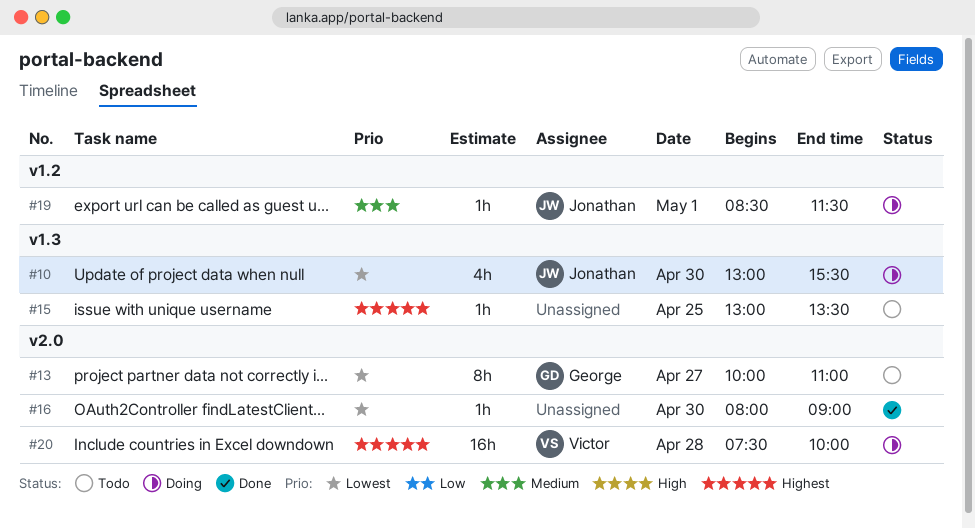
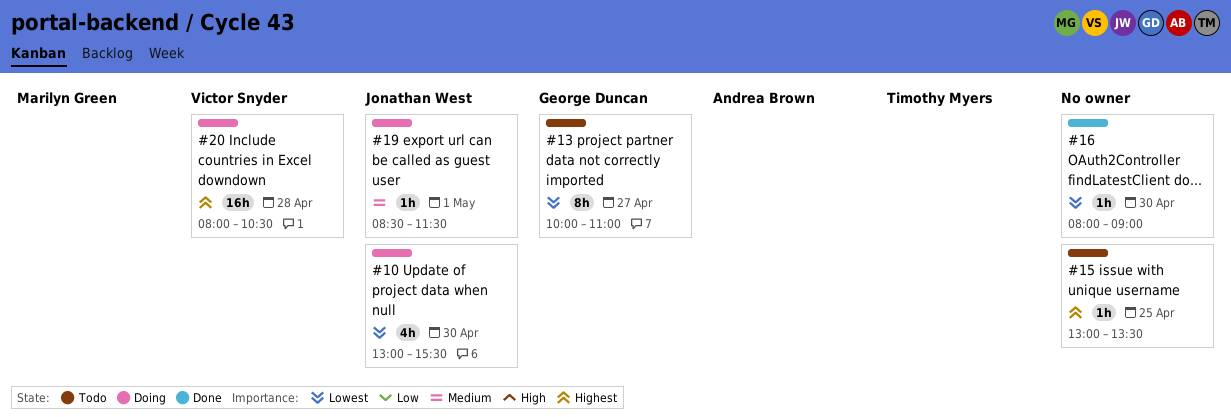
#20, begins: 07:30 -> 08:00
#20, ends: 10:00 -> 10:30

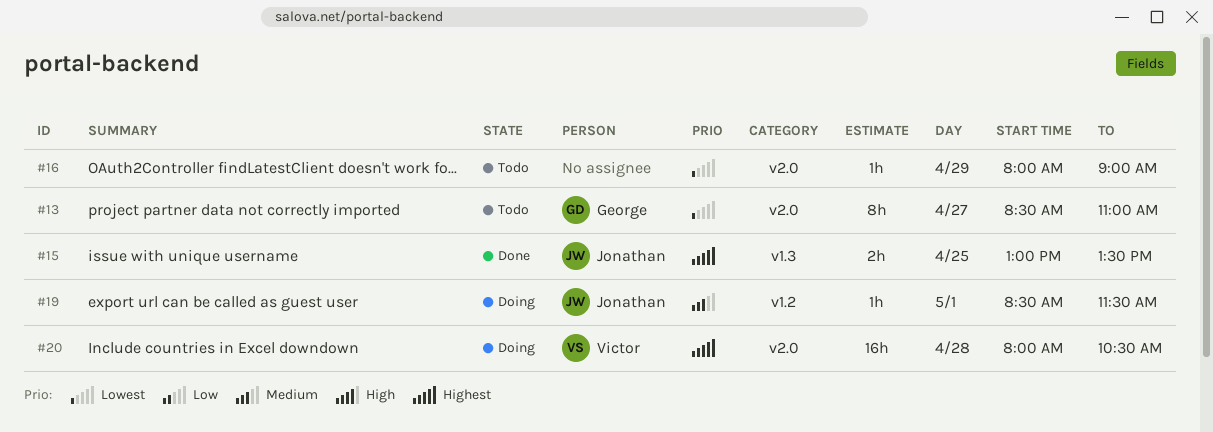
#10: present -> none
#13, begins: 10:00 -> 08:30
#15, status: Todo -> Done
#15, owner: none -> Jonathan West
#15, estimate: 1h -> 2h
#16, status: Done -> Todo
#16, day: Apr 30 -> Apr 29

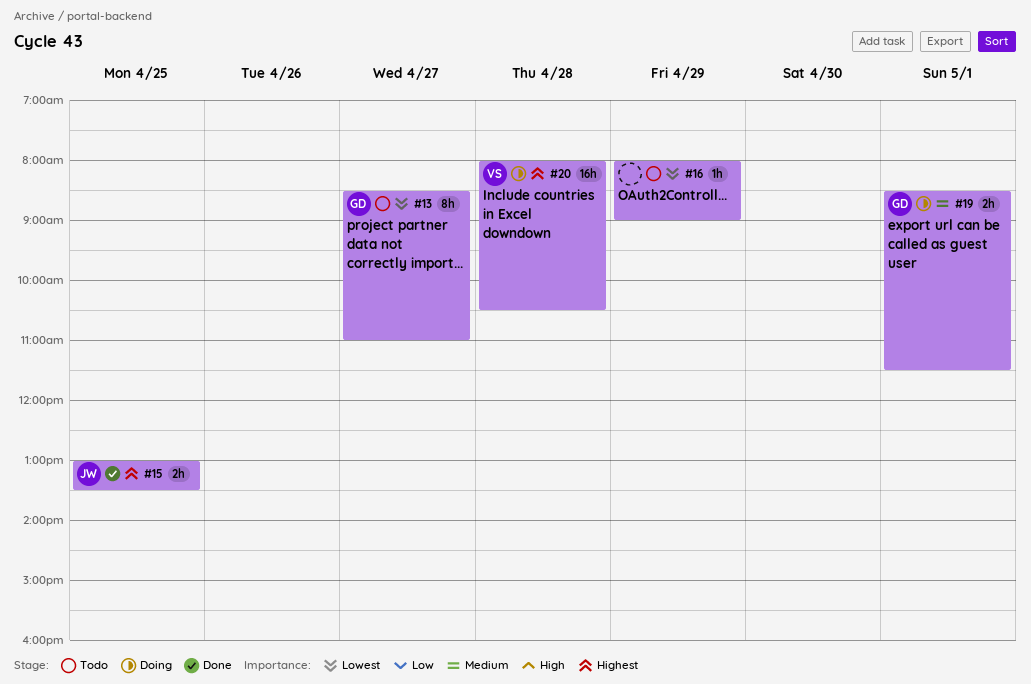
#19, owner: Jonathan -> George
#19, estimate: 1h -> 2h

